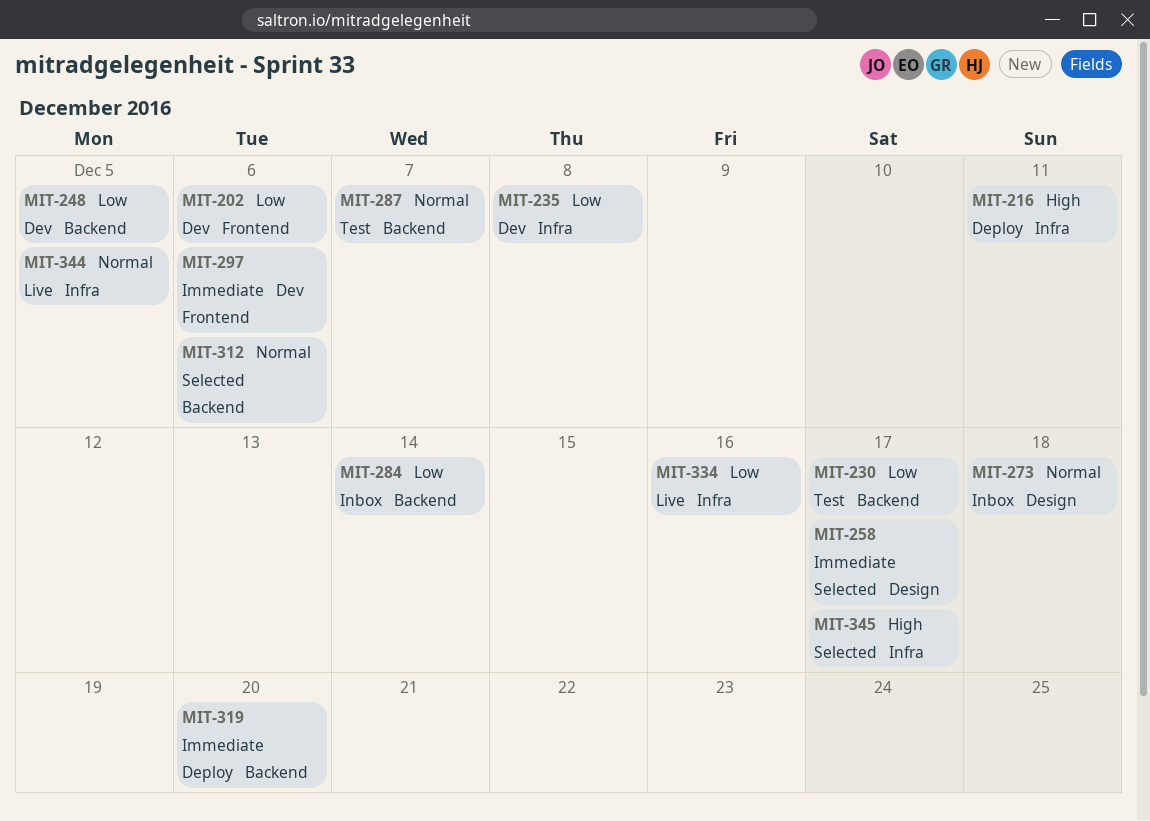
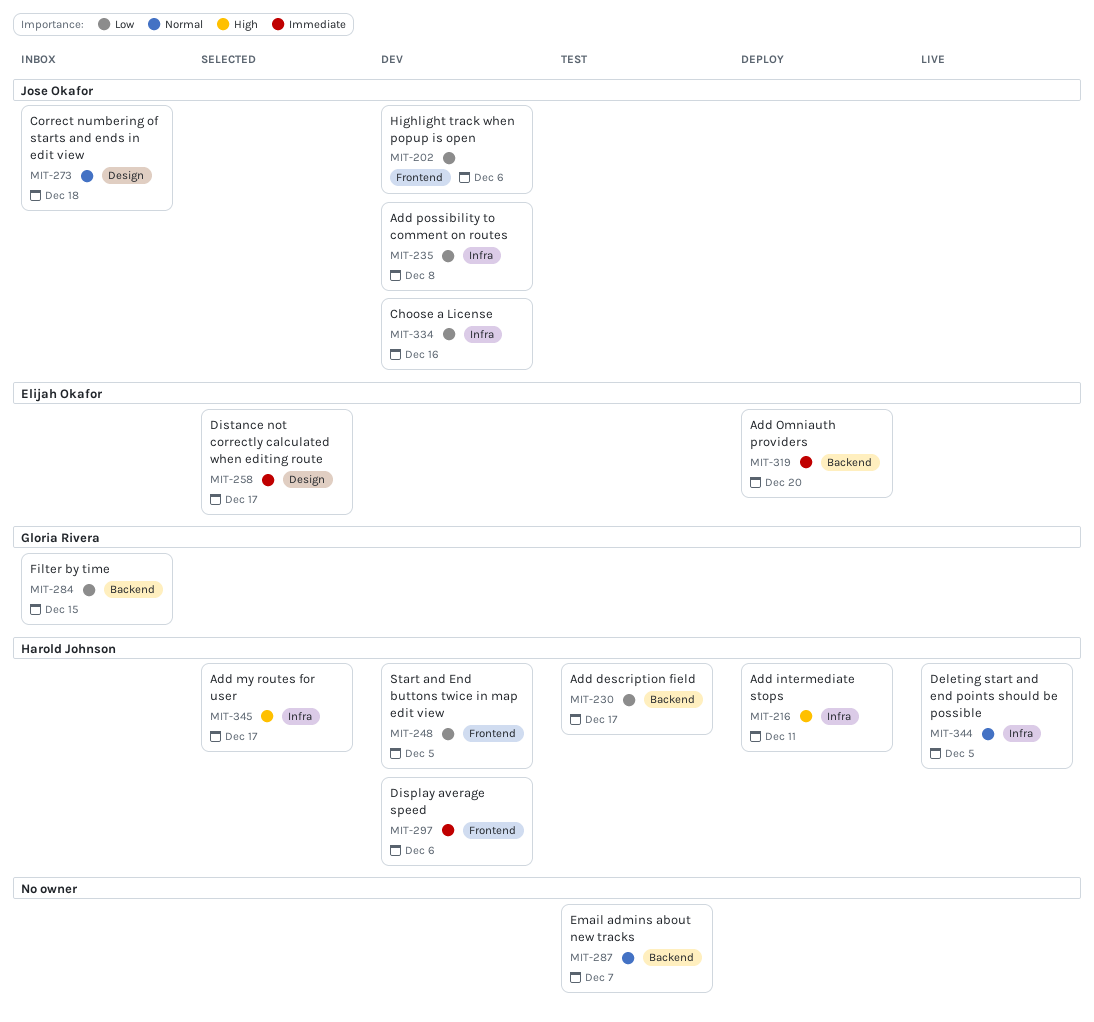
MIT-248, label: Backend -> Frontend
MIT-284, due: Dec 14 -> Dec 15
MIT-312: present -> none
MIT-334, status: Live -> Dev

